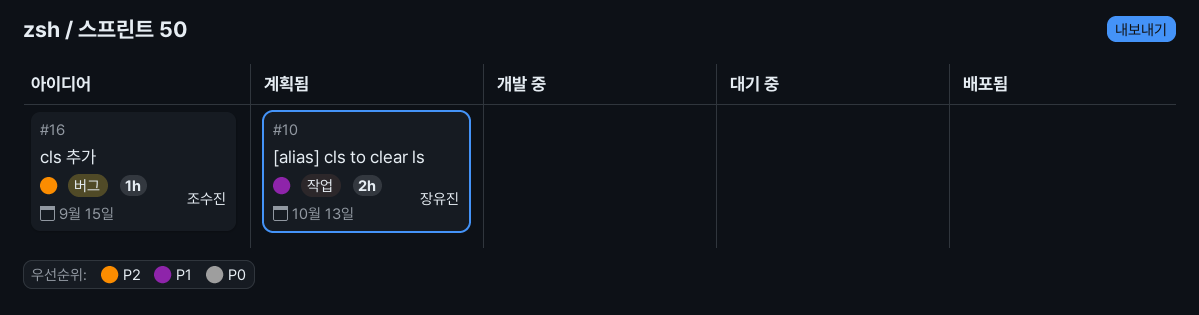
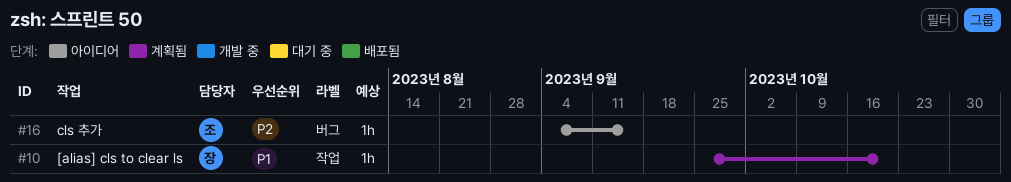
#10, estimate: 2h -> 1h
#10, due: Oct 13 -> Oct 20

